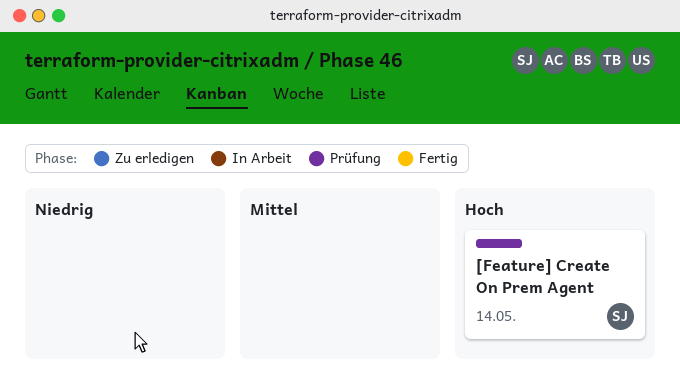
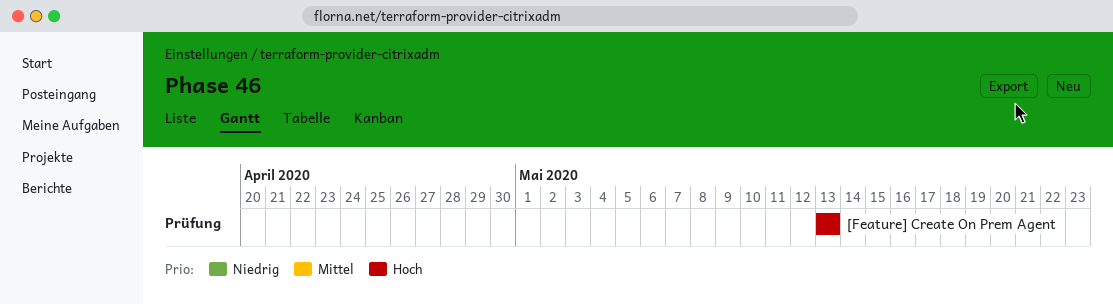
[Feature] Create On Prem Agent, due: May 14 -> May 13

